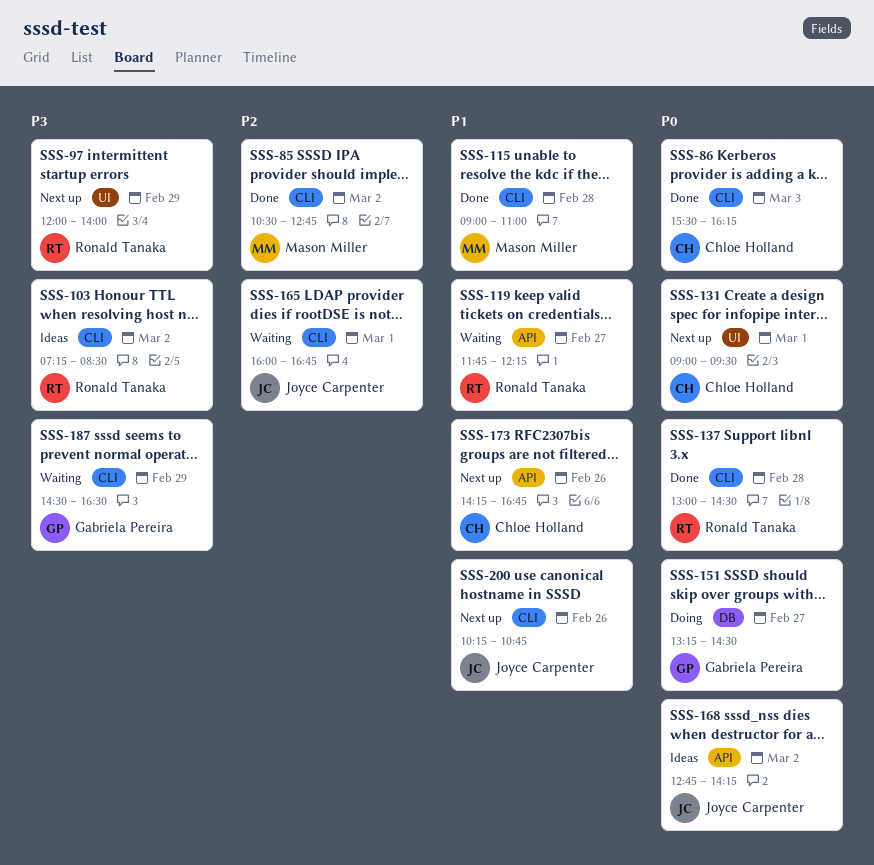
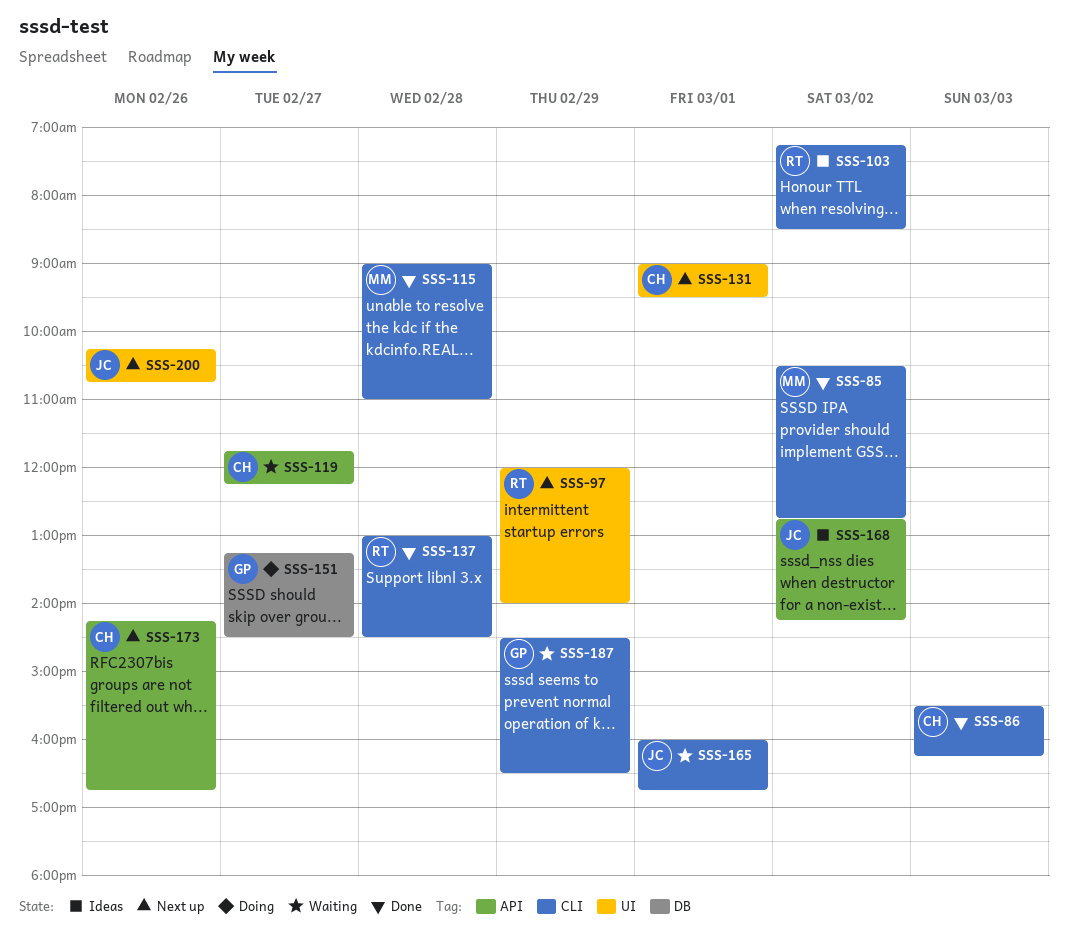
SSS-119, owner: Ronald Tanaka -> Chloe Holland
SSS-200, label: CLI -> UI

